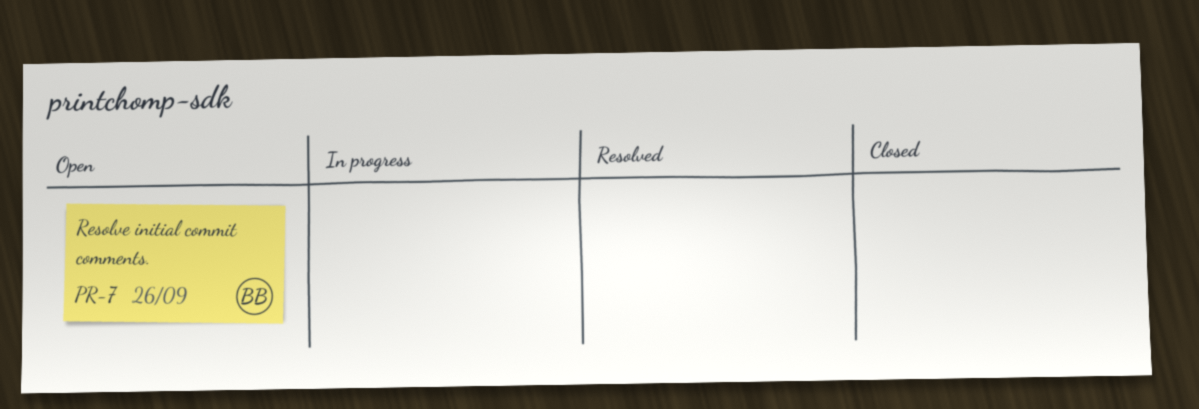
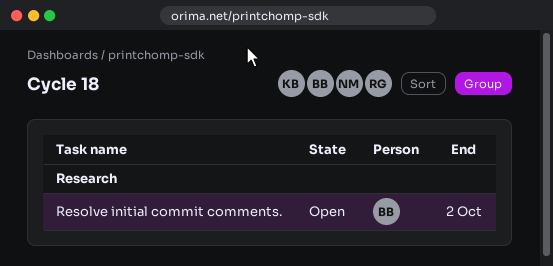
Resolve initial commit comments., due: Sep 26 -> Oct 2

